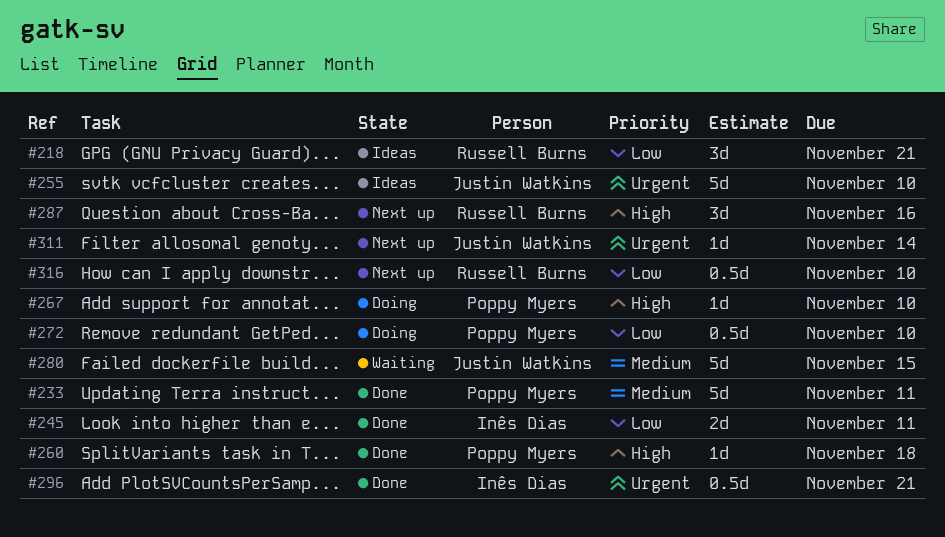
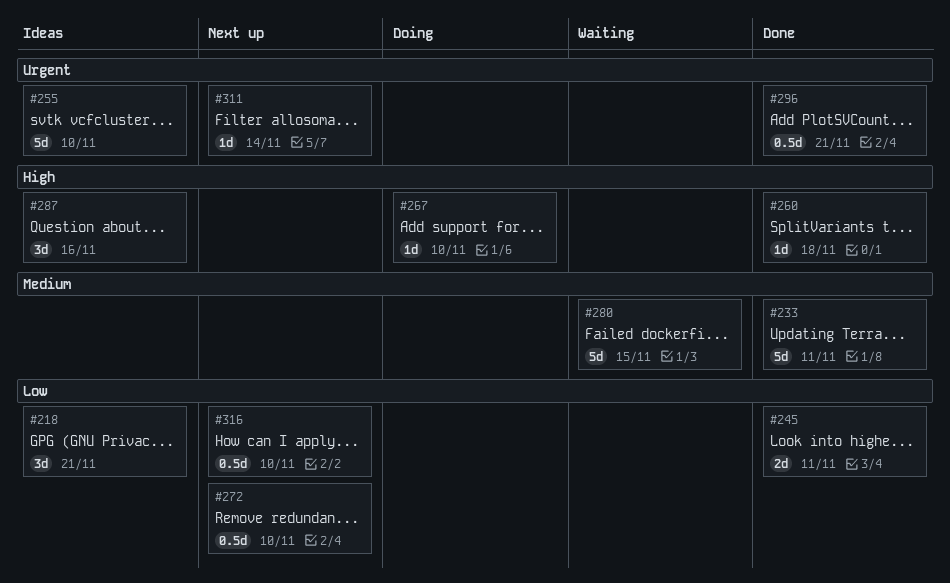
#272, status: Doing -> Next up
#287, status: Next up -> Ideas

